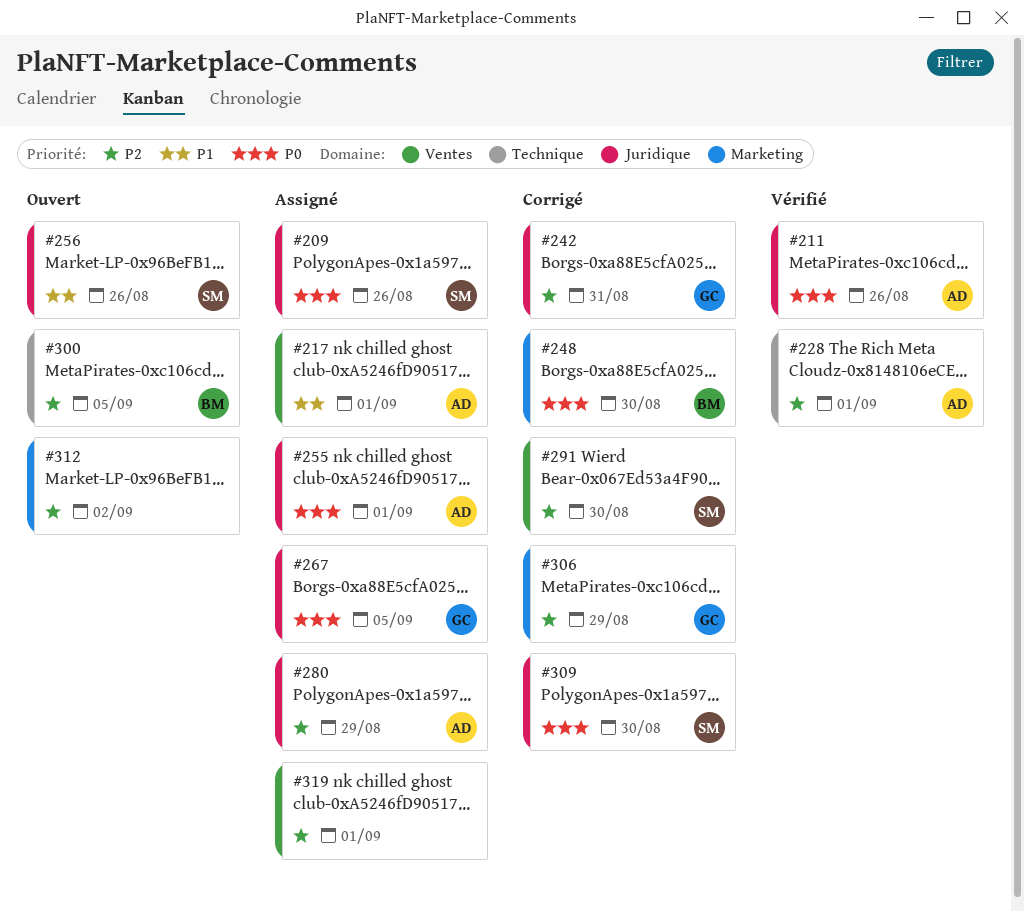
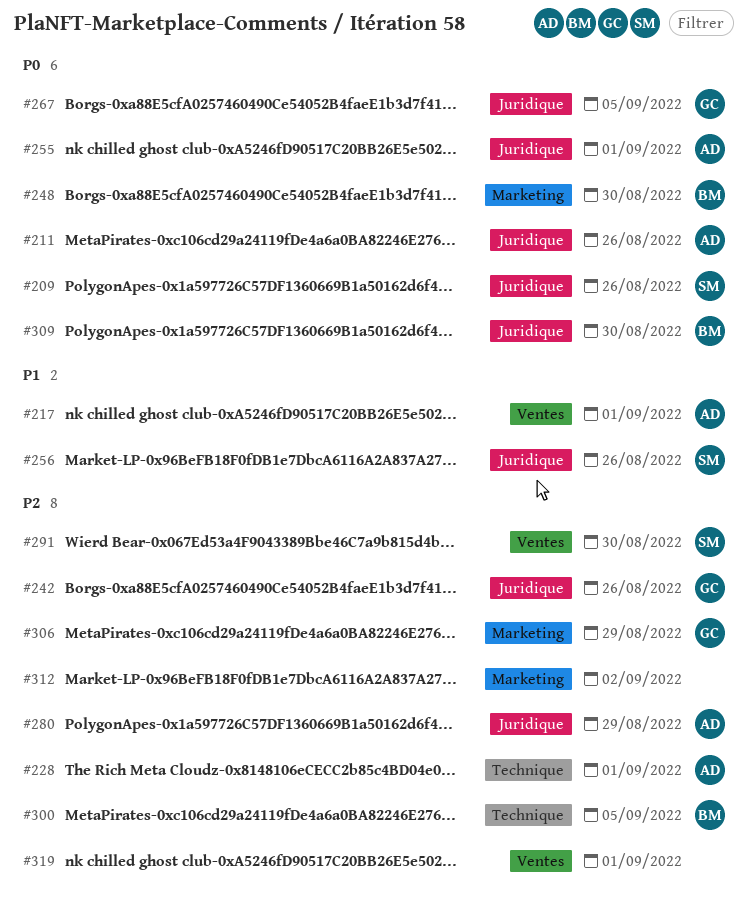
#242, due: Aug 31 -> Aug 26
#309, owner: SM -> BM

